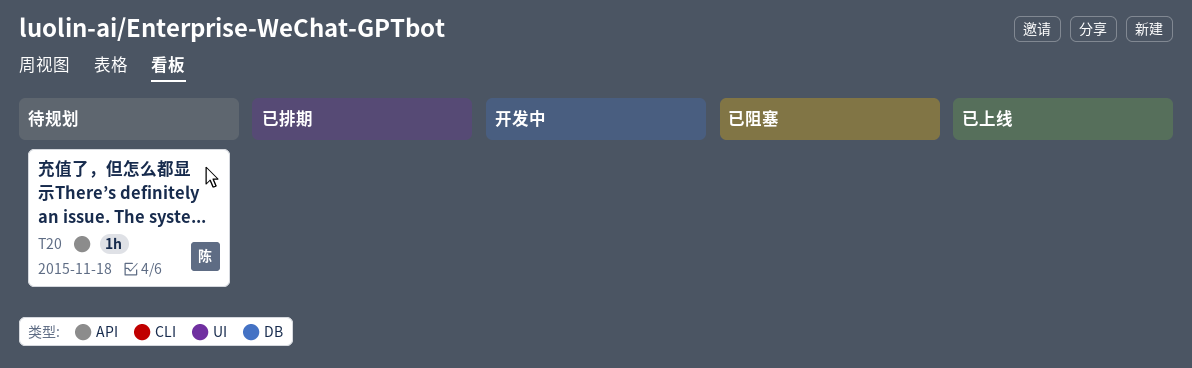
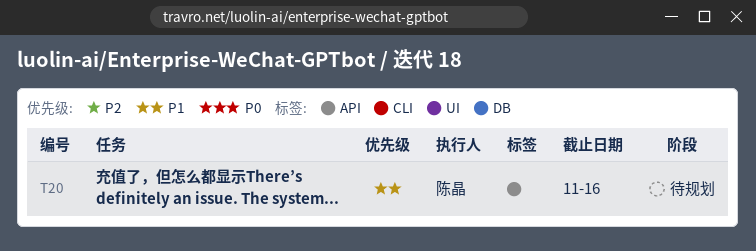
T20, due: Nov 18 -> Nov 16

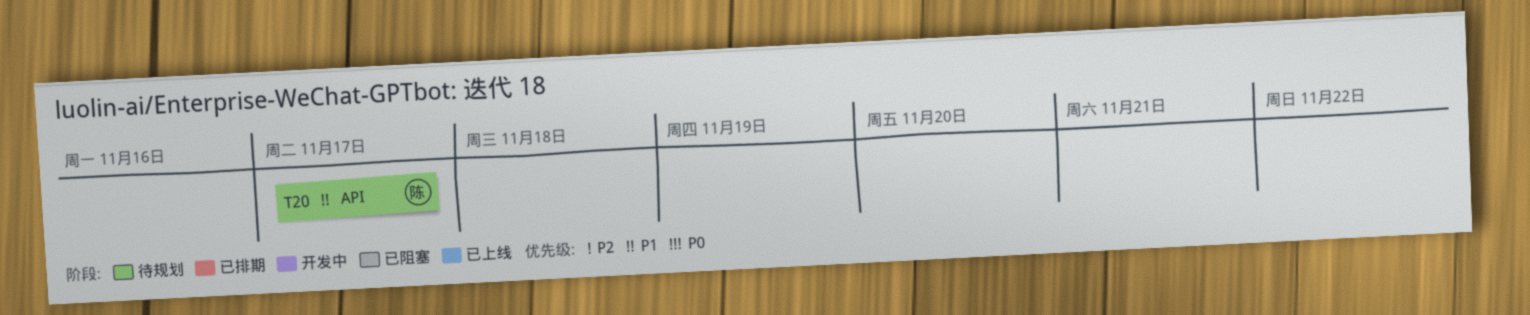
T20, due: Nov 16 -> Nov 17

